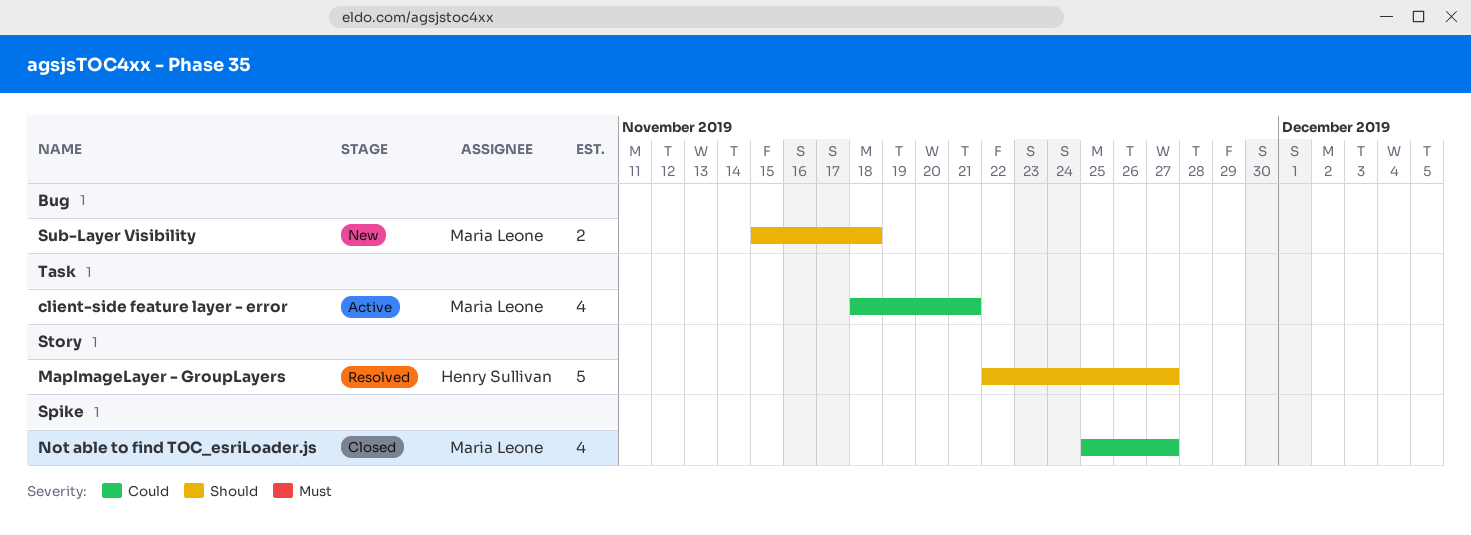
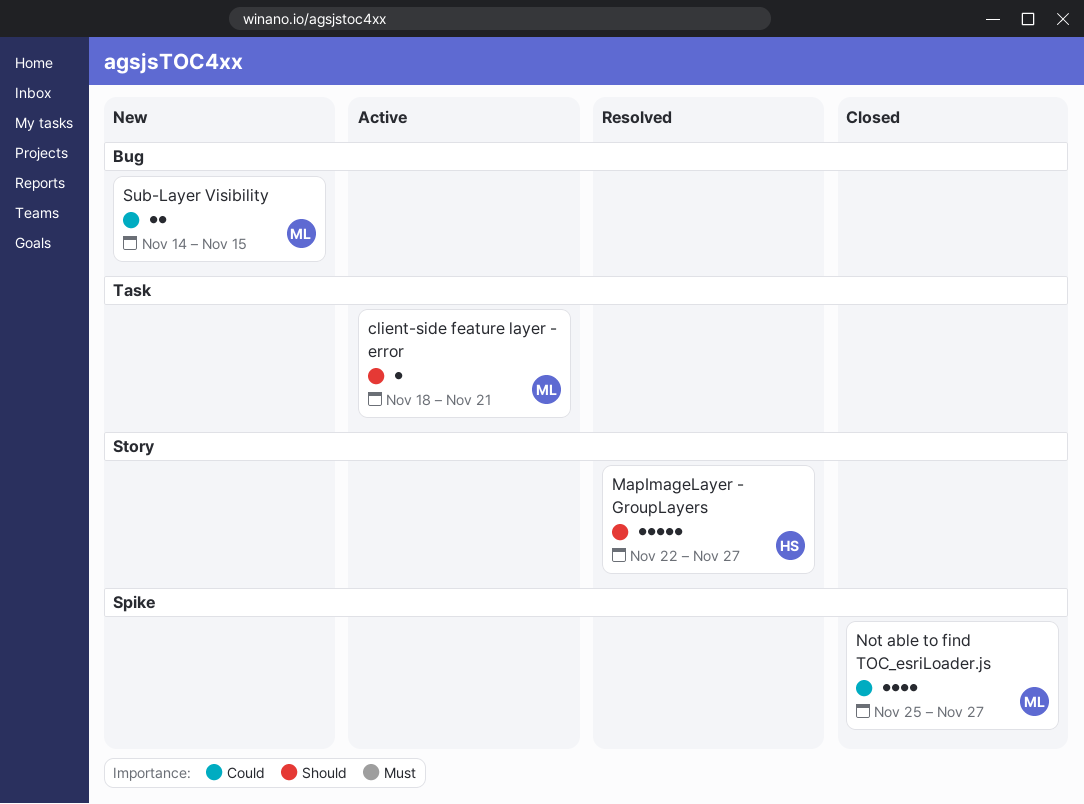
client-side feature layer - error, priority: Could -> Should
client-side feature layer - error, estimate: 4 -> 1
Sub-Layer Visibility, priority: Should -> Could
Sub-Layer Visibility, start: Nov 15 -> Nov 14
Sub-Layer Visibility, due: Nov 18 -> Nov 15

